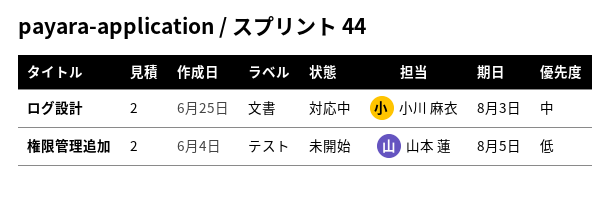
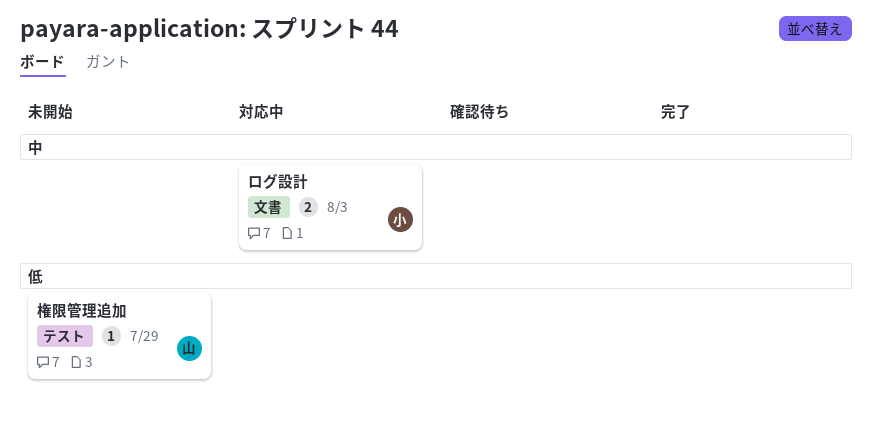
権限管理追加, estimate: 2 -> 1
権限管理追加, due: Aug 5 -> Jul 29

